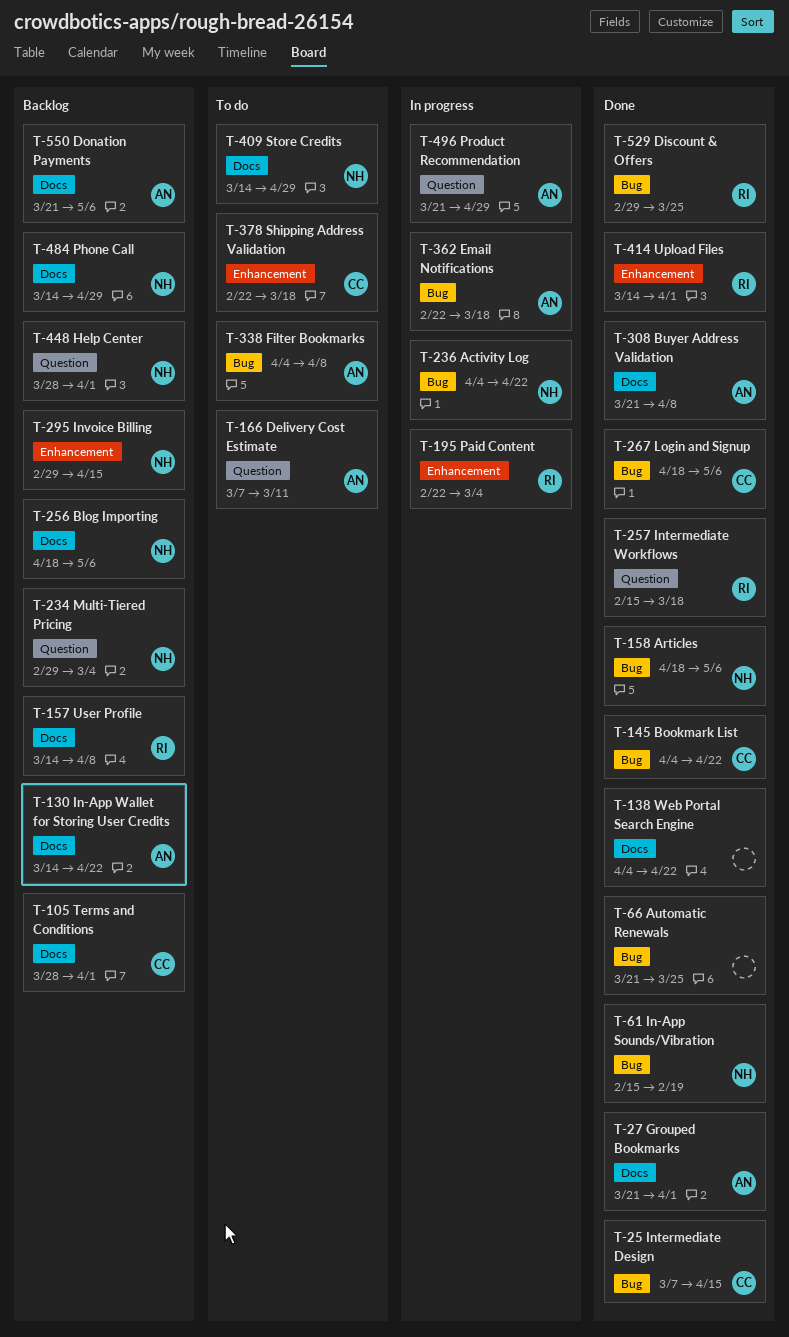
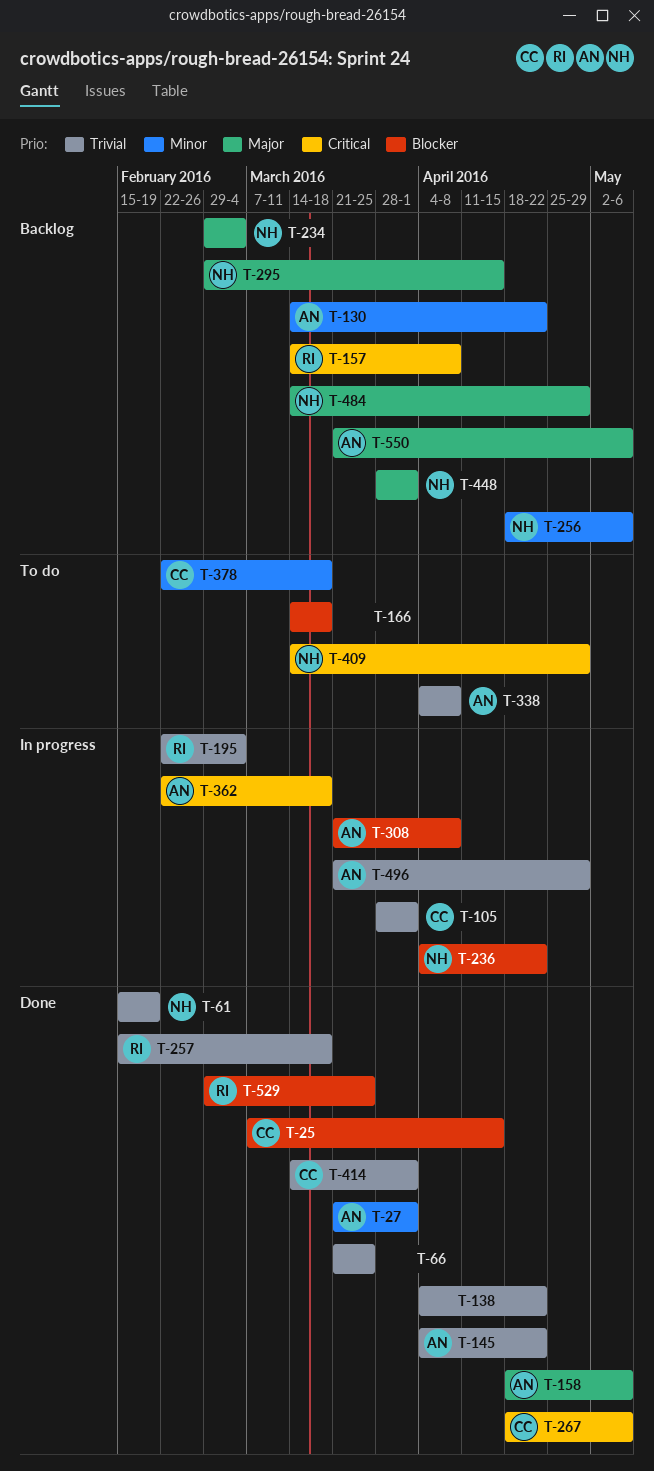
T-105, status: Backlog -> In progress
T-145, owner: CC -> AN
T-158, owner: NH -> AN
T-166, owner: AN -> none
T-166, start: Mar 7 -> Mar 14
T-166, due: Mar 11 -> Mar 18
T-308, status: Done -> In progress
T-414, owner: RI -> CC

